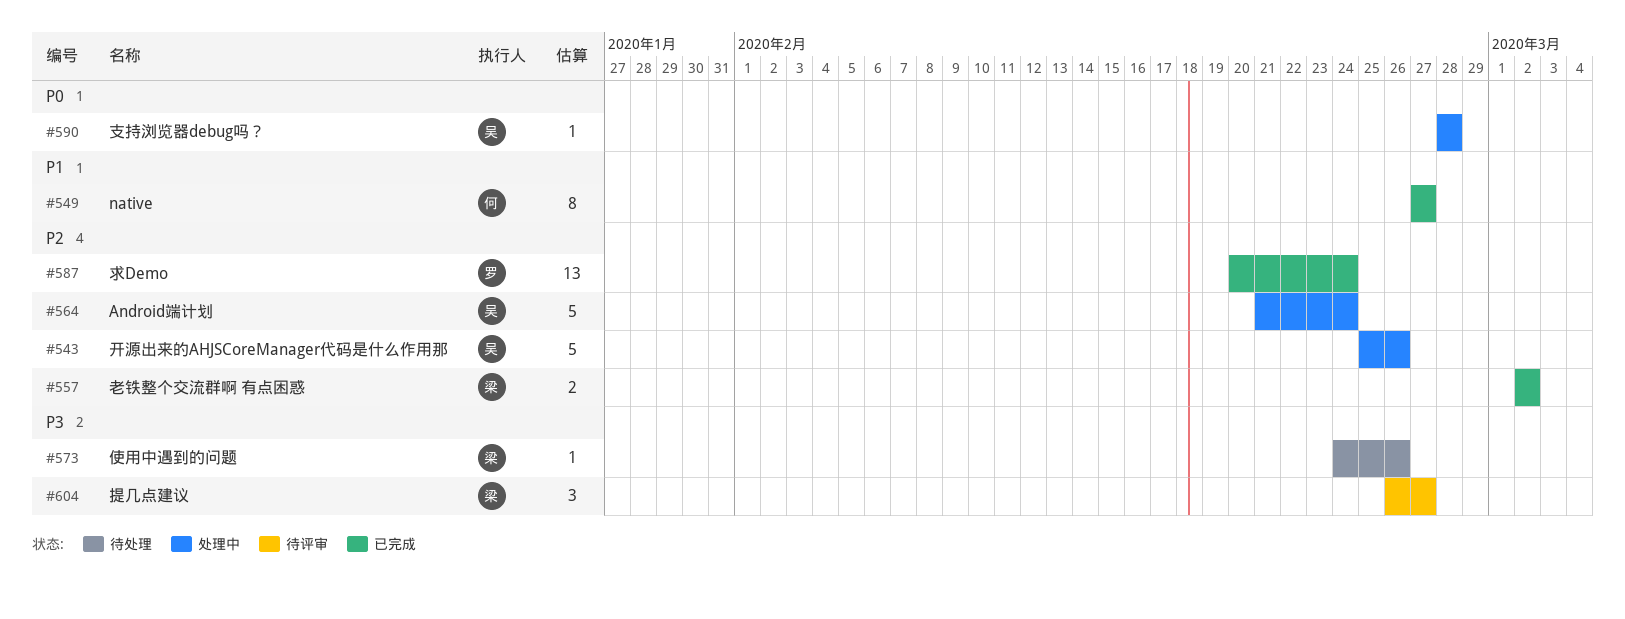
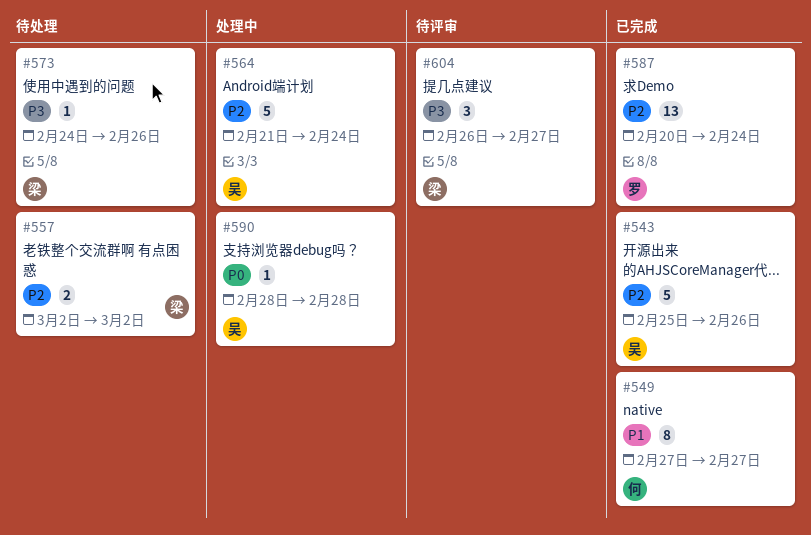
#543, status: 处理中 -> 已完成
#557, status: 已完成 -> 待处理

